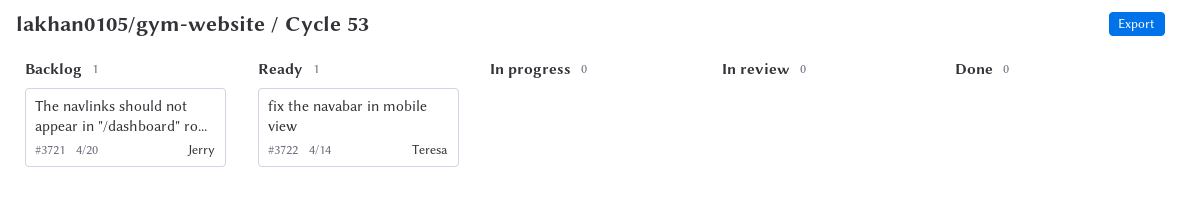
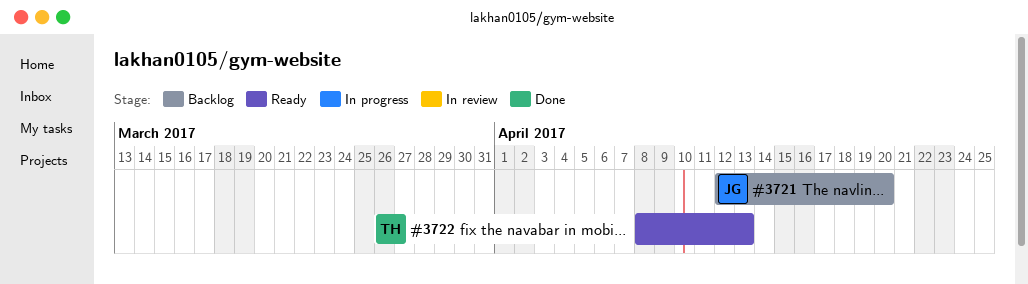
#3722, due: Apr 14 -> Apr 13

